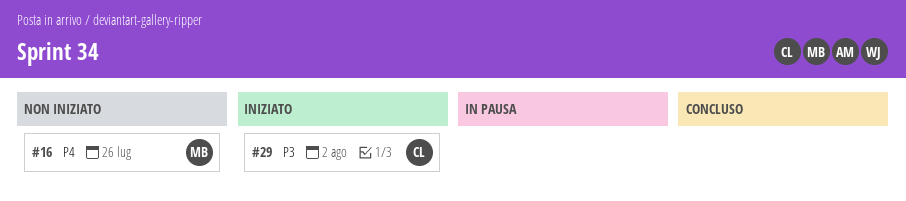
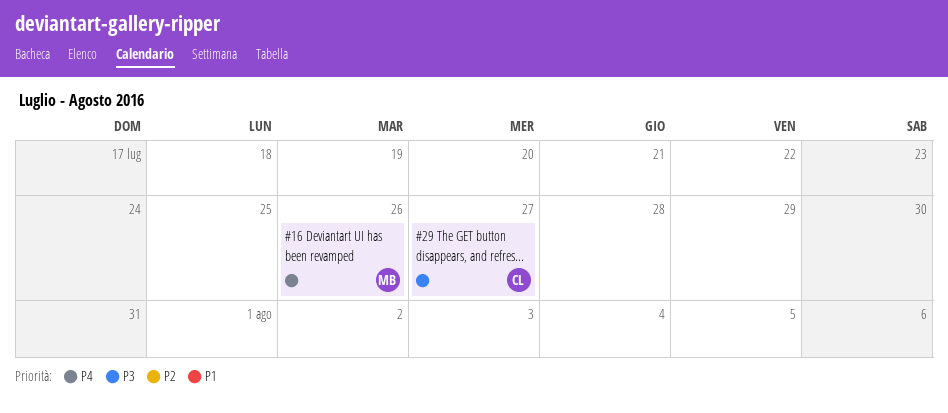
#29, due: Aug 2 -> Jul 27

